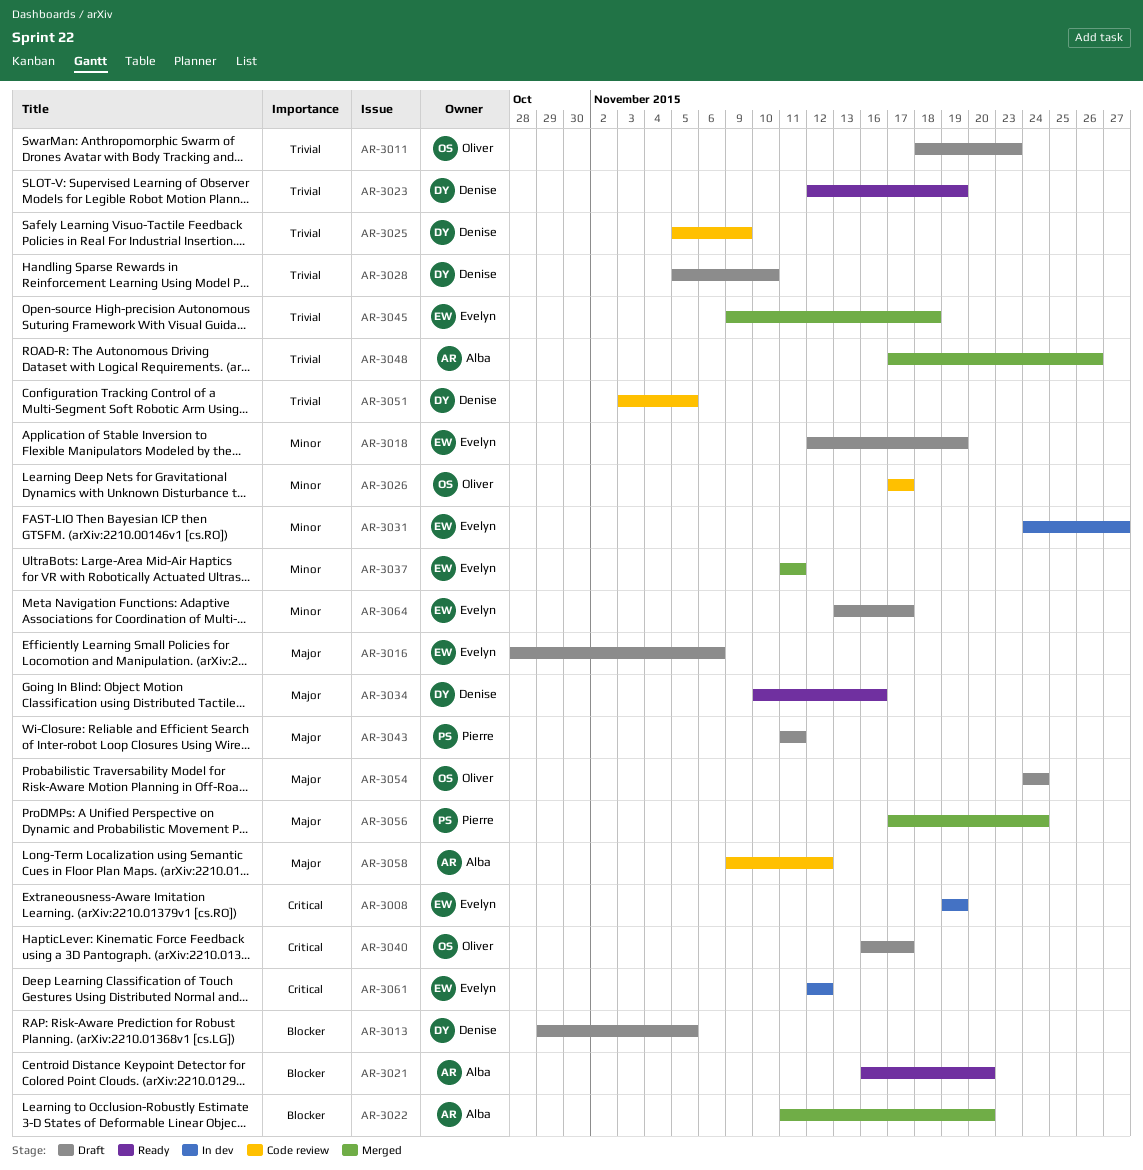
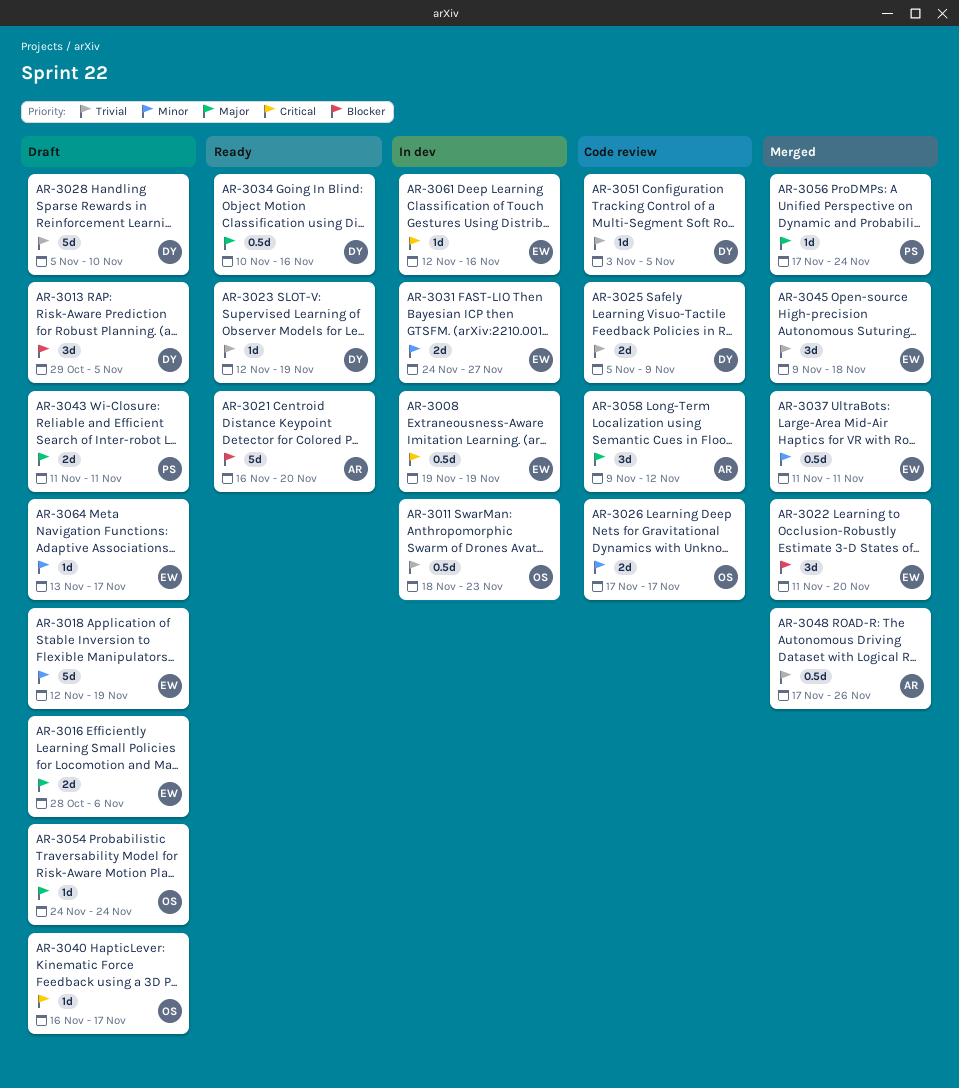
AR-3011, status: Draft -> In dev
AR-3022, owner: Alba -> Evelyn
AR-3061, due: Nov 12 -> Nov 16

